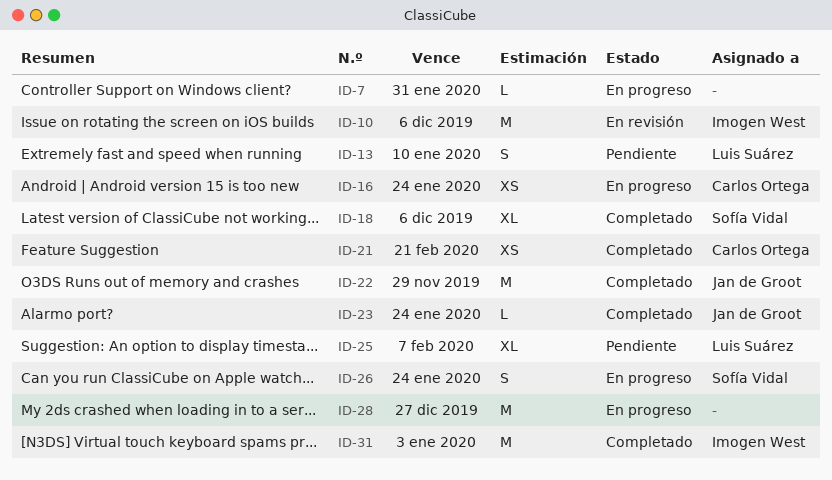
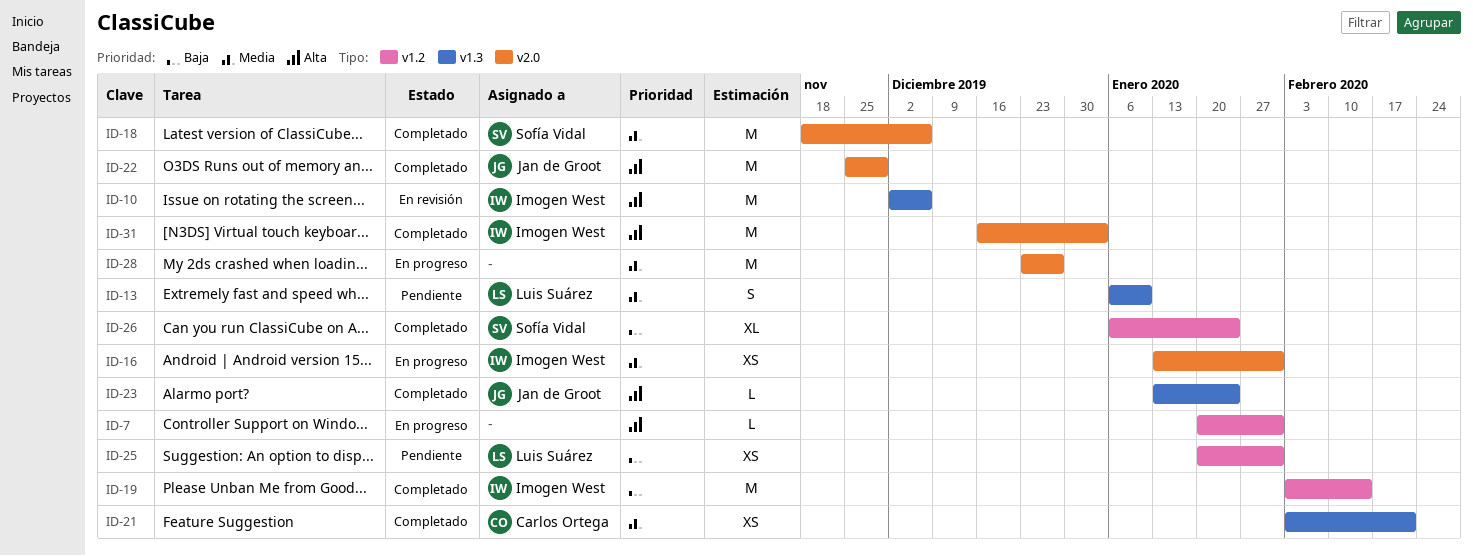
ID-16, owner: Carlos Ortega -> Imogen West
ID-16, due: Jan 24 -> Jan 31
ID-18, estimate: XL -> M
ID-19: none -> present
ID-25, estimate: XL -> XS
ID-25, due: Feb 7 -> Jan 31
ID-26, status: En progreso -> Completado
ID-26, estimate: S -> XL

